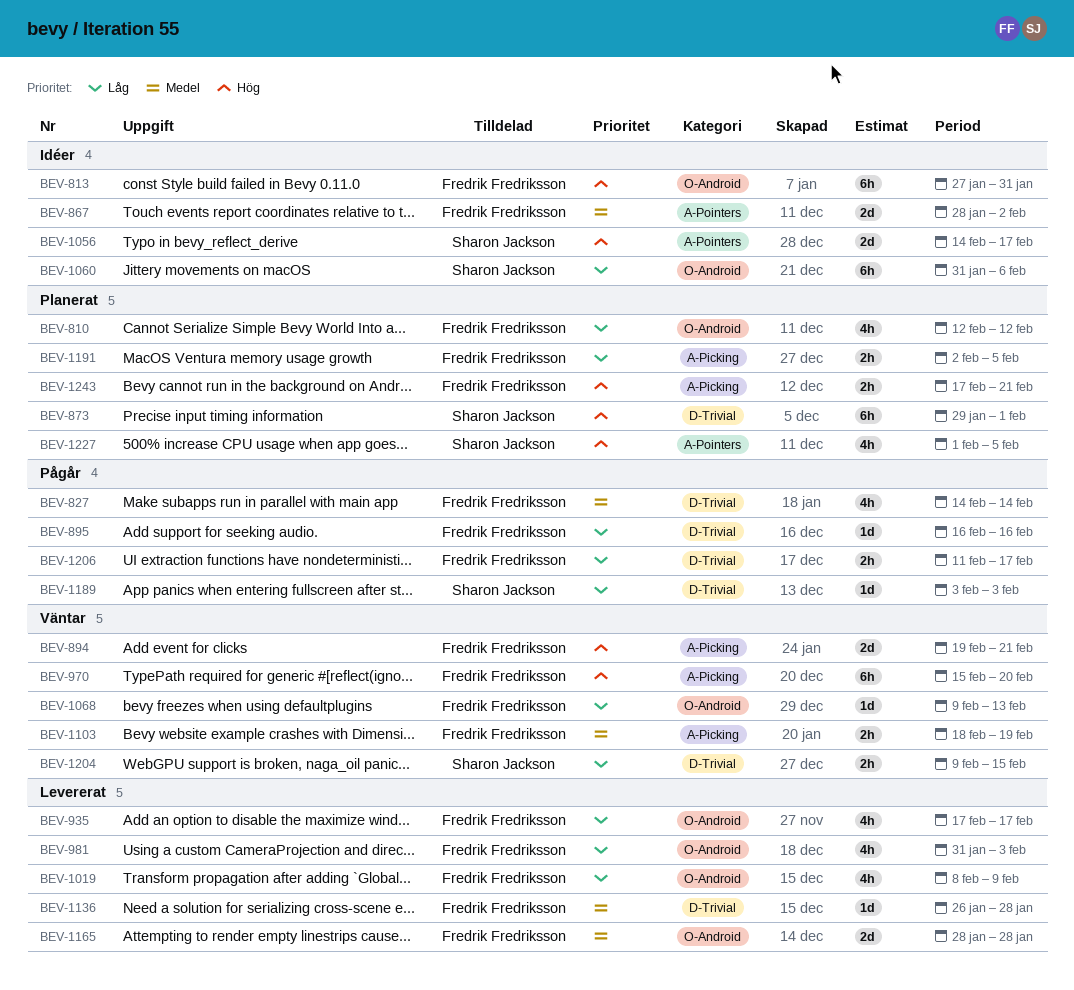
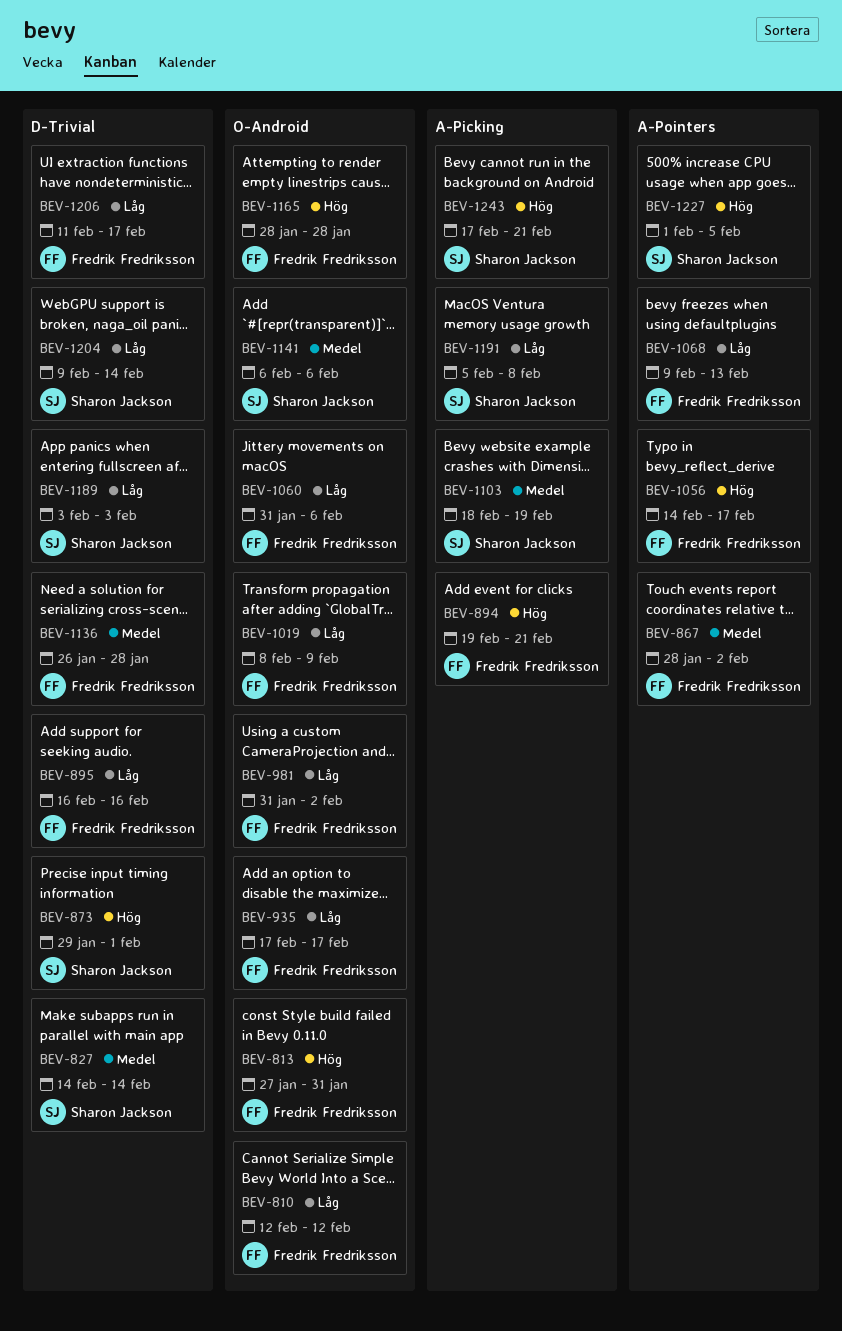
BEV-827, owner: Fredrik Fredriksson -> Sharon Jackson
BEV-970: present -> none
BEV-981, due: Feb 3 -> Feb 2
BEV-1056, owner: Sharon Jackson -> Fredrik Fredriksson
BEV-1060, owner: Sharon Jackson -> Fredrik Fredriksson
BEV-1068, label: O-Android -> A-Pointers
BEV-1103, owner: Fredrik Fredriksson -> Sharon Jackson
BEV-1141: none -> present
BEV-1165, priority: Medel -> Hög
BEV-1191, owner: Fredrik Fredriksson -> Sharon Jackson
BEV-1191, start: Feb 2 -> Feb 5
BEV-1191, due: Feb 5 -> Feb 8
BEV-1204, due: Feb 15 -> Feb 14
BEV-1243, owner: Fredrik Fredriksson -> Sharon Jackson

